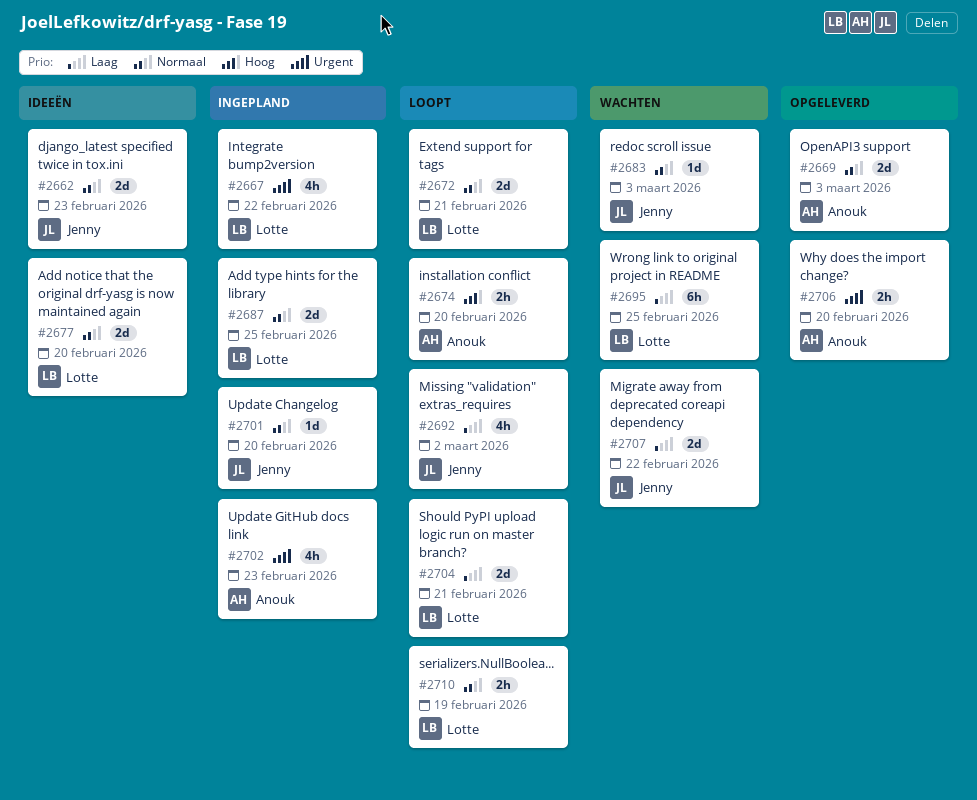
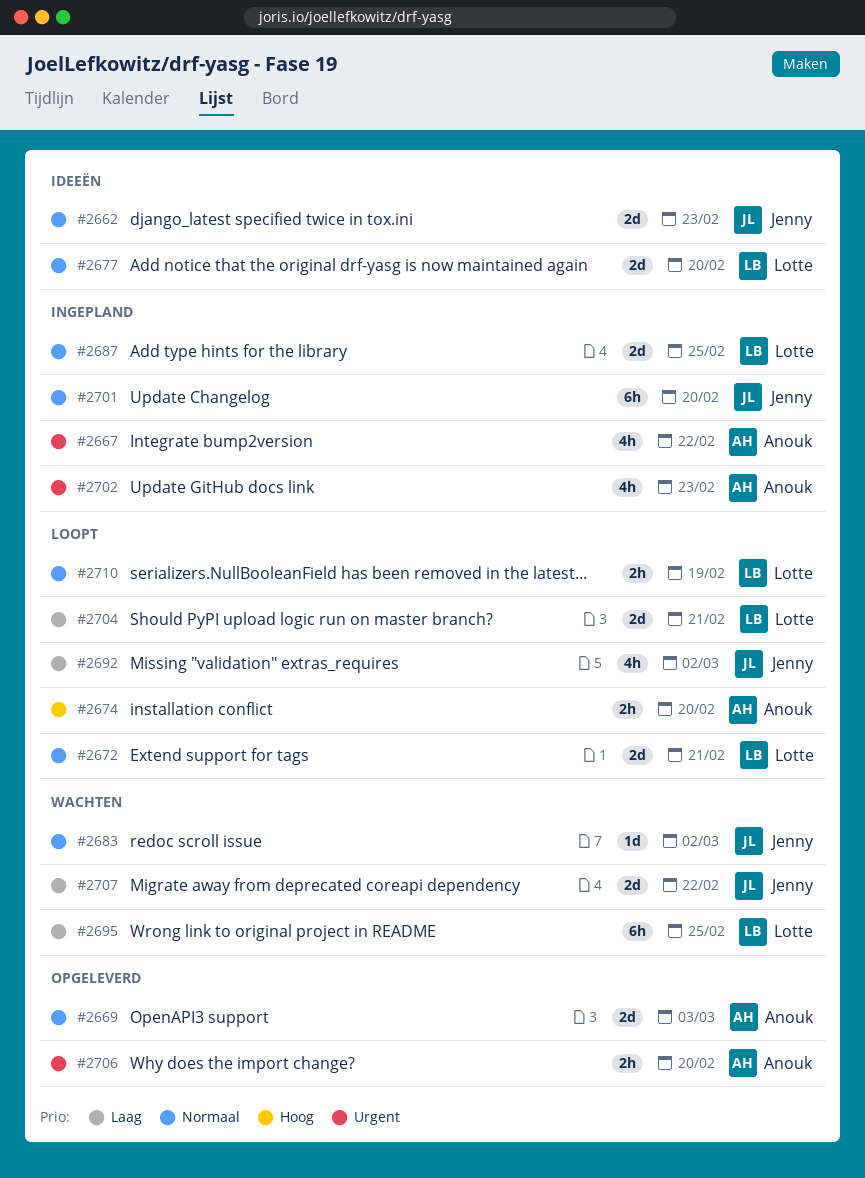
#2667, owner: Lotte -> Anouk
#2683, due: Mar 3 -> Mar 2
#2701, estimate: 1d -> 6h

